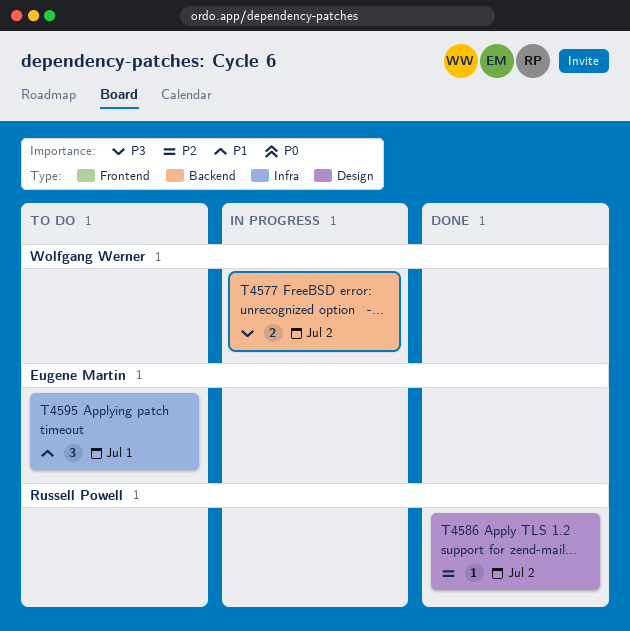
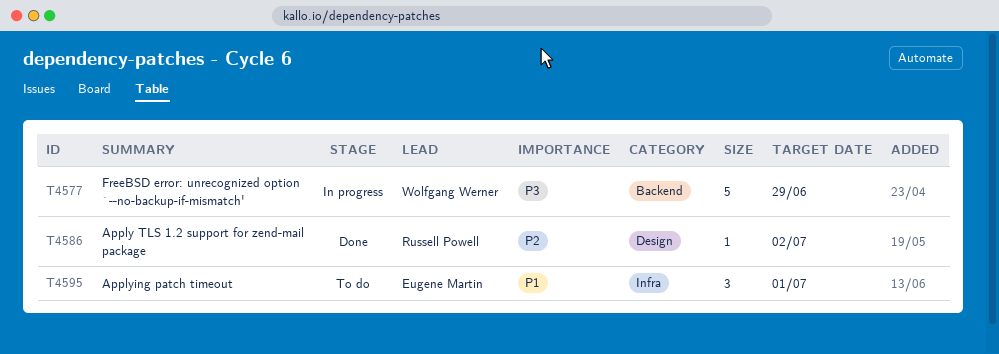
T4577, estimate: 2 -> 5
T4577, due: Jul 2 -> Jun 29

